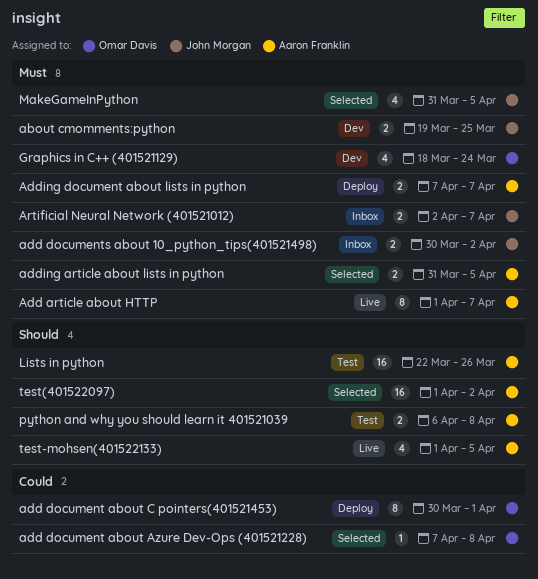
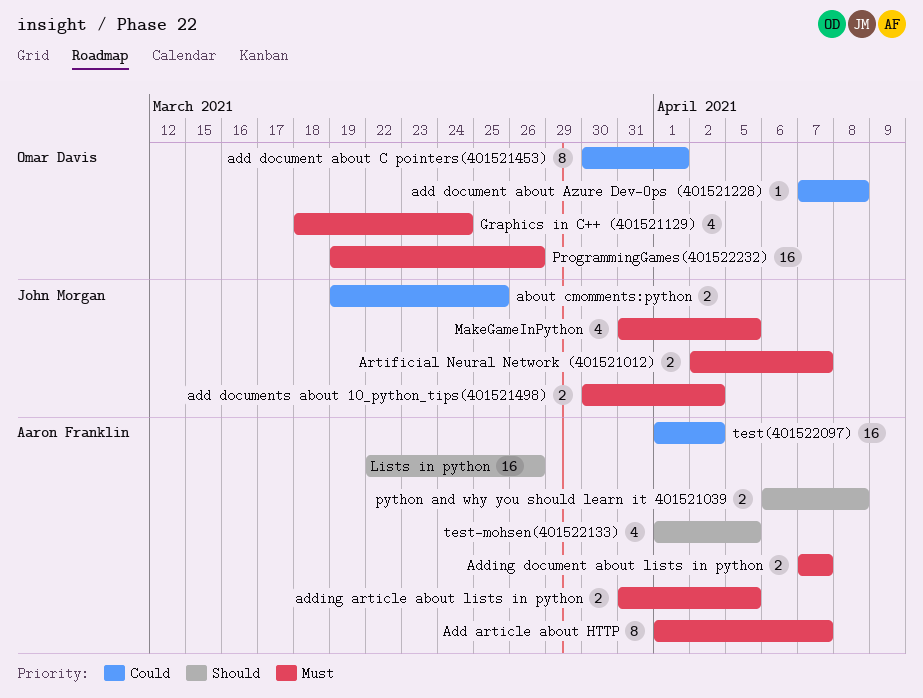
about cmomments:python, priority: Must -> Could
ProgrammingGames(401522232): none -> present
test(401522097), priority: Should -> Could

